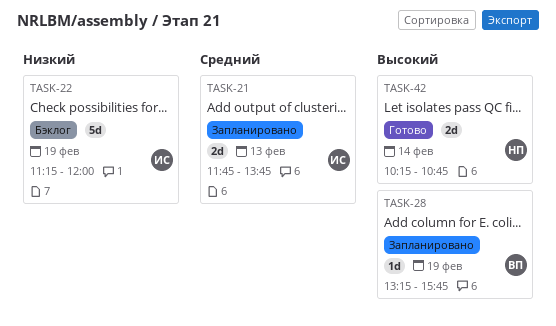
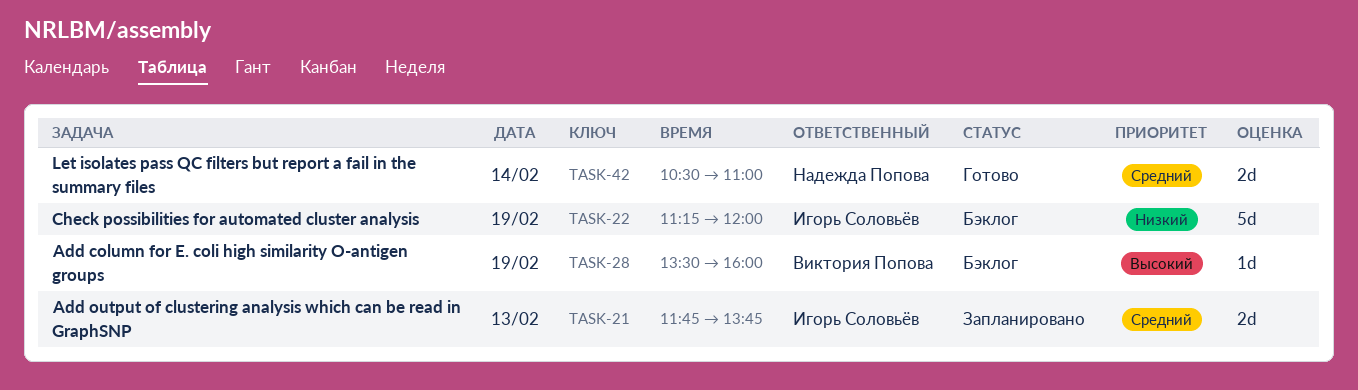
TASK-28, status: Запланировано -> Бэклог
TASK-28, begins: 13:15 -> 13:30
TASK-28, ends: 15:45 -> 16:00
TASK-42, priority: Высокий -> Средний
TASK-42, begins: 10:15 -> 10:30
TASK-42, ends: 10:45 -> 11:00

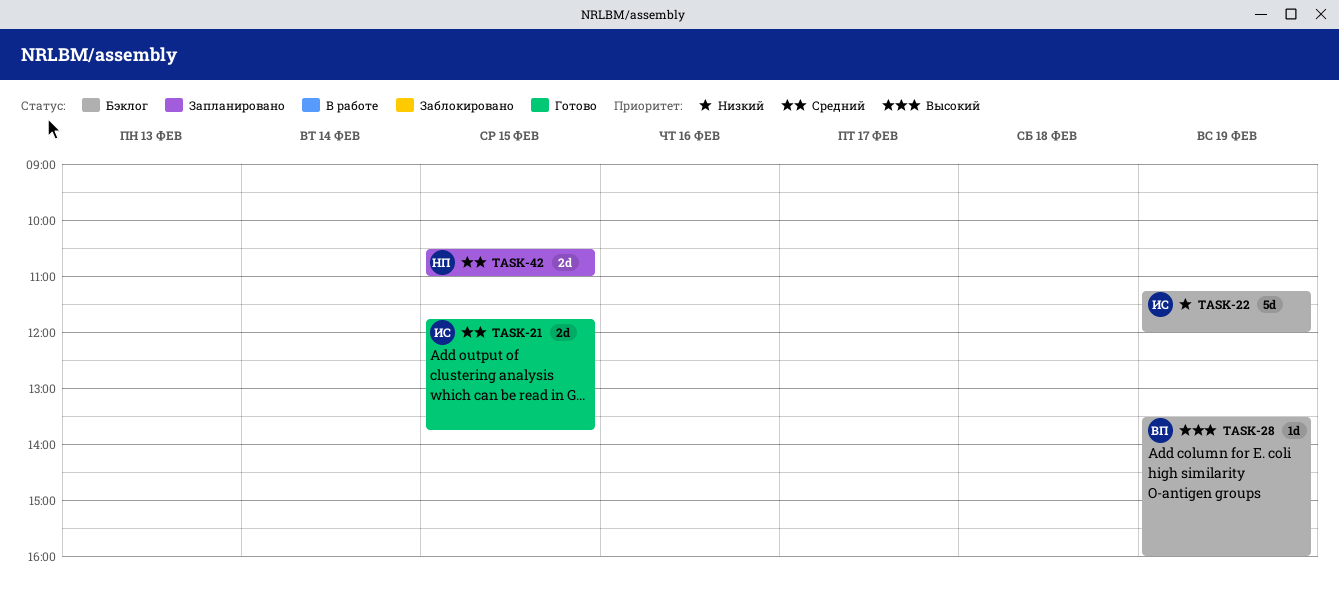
TASK-21, status: Запланировано -> Готово
TASK-21, day: Feb 13 -> Feb 15
TASK-42, status: Готово -> Запланировано
TASK-42, day: Feb 14 -> Feb 15

